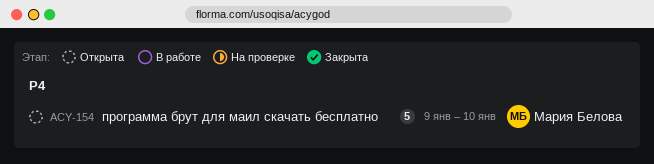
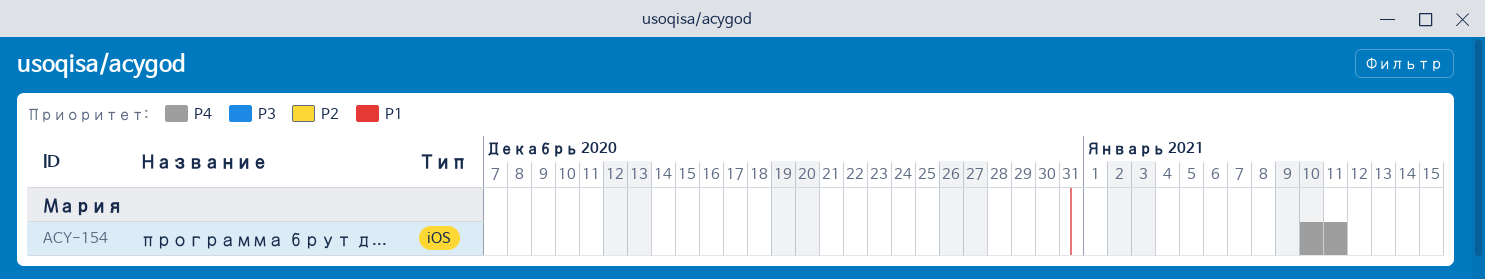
ACY-154, start: Jan 9 -> Jan 10
ACY-154, due: Jan 10 -> Jan 11

